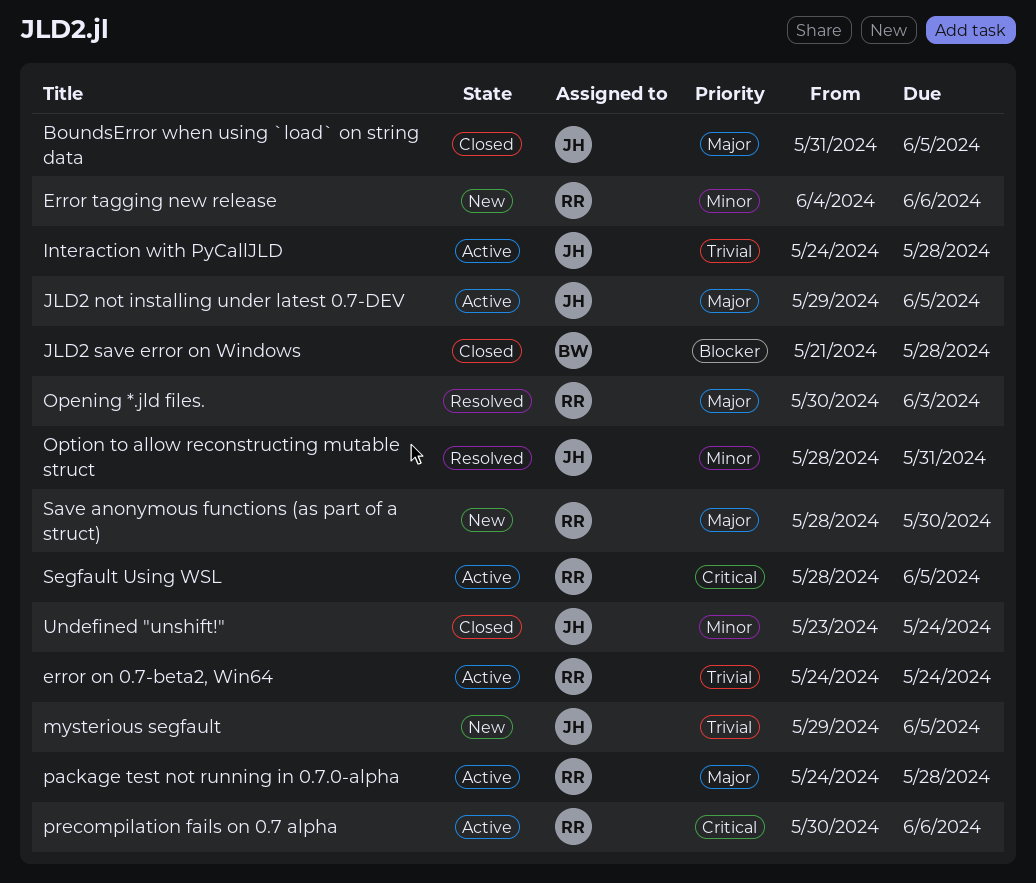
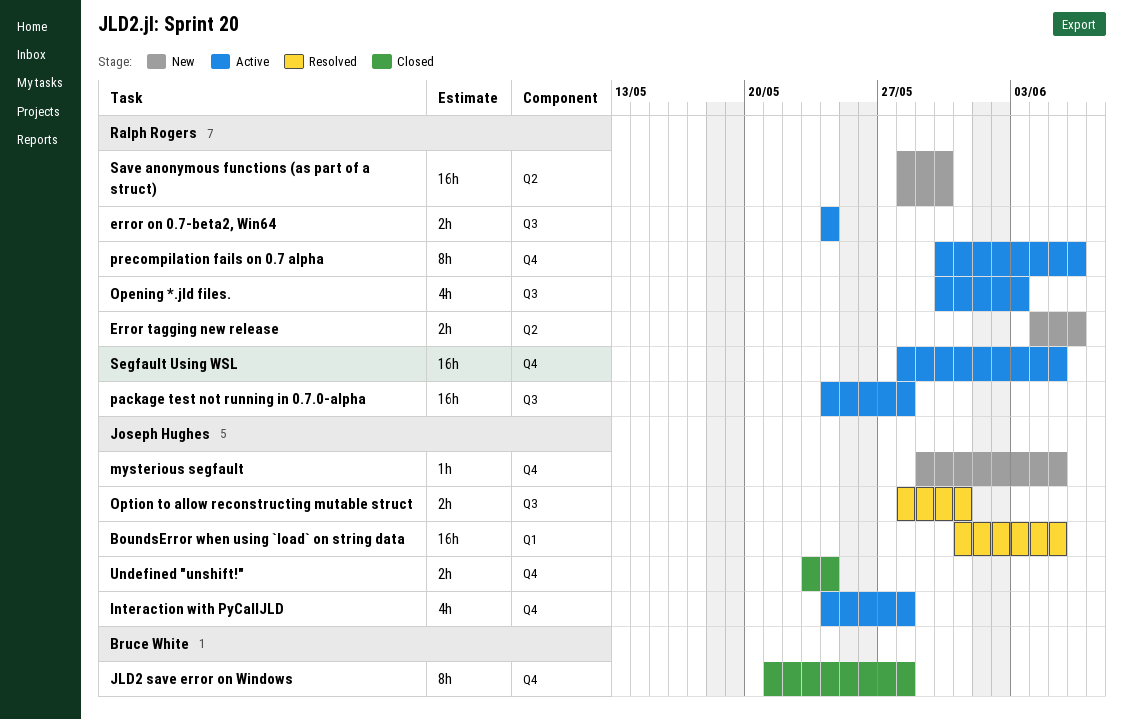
BoundsError when using `load` on string data, status: Closed -> Resolved
JLD2 not installing under latest 0.7-DEV: present -> none
Opening *.jld files., status: Resolved -> Active

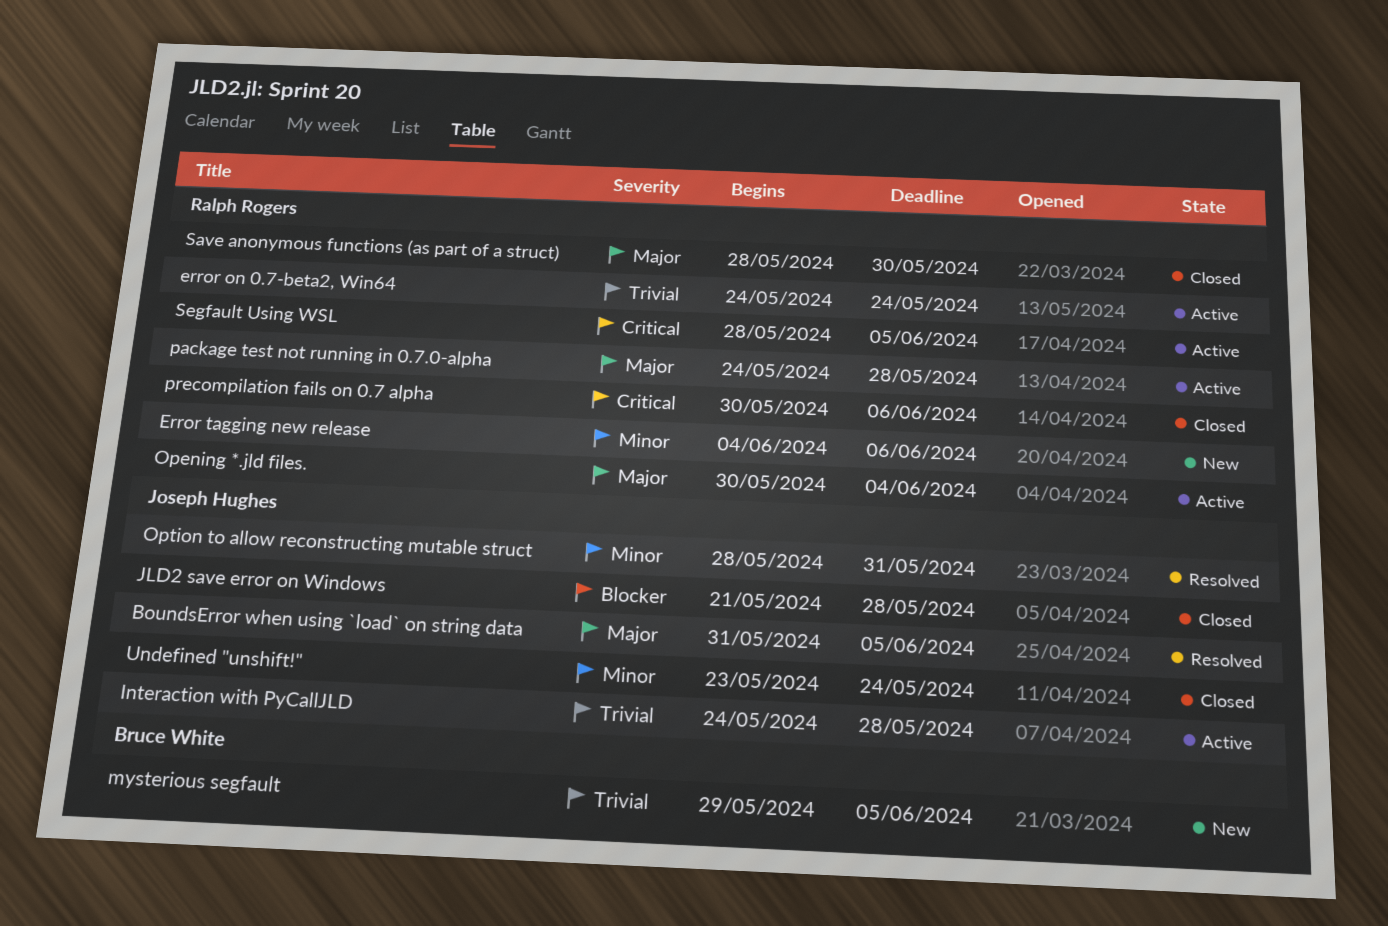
JLD2 save error on Windows, owner: Bruce White -> Joseph Hughes
mysterious segfault, owner: Joseph Hughes -> Bruce White
Opening *.jld files., due: Jun 3 -> Jun 4
precompilation fails on 0.7 alpha, status: Active -> Closed
Save anonymous functions (as part of a struct), status: New -> Closed

